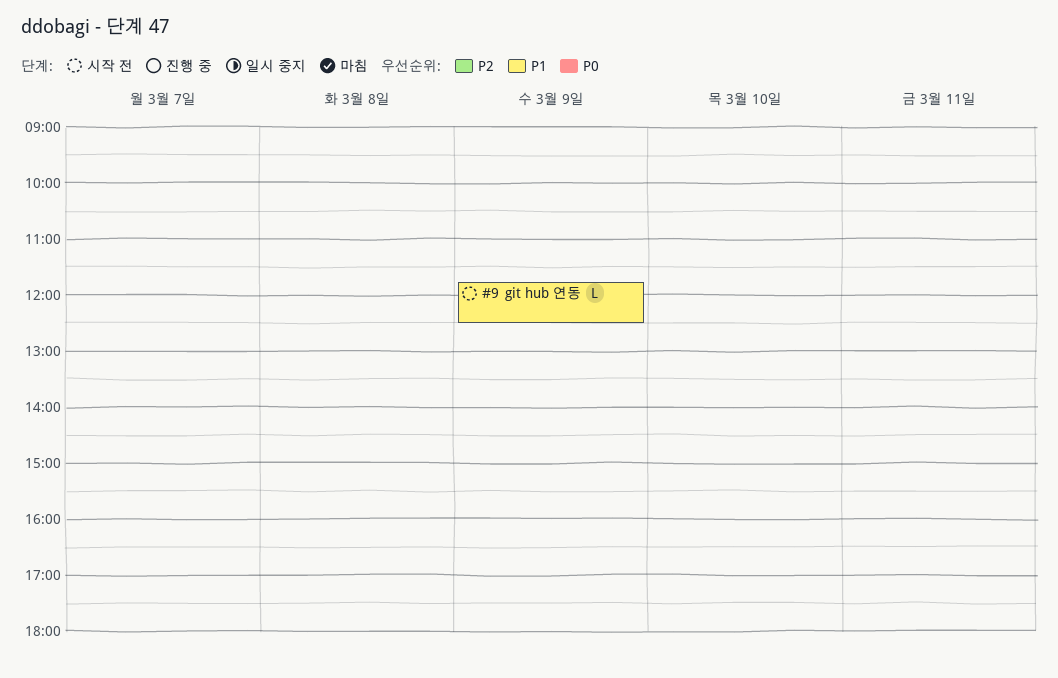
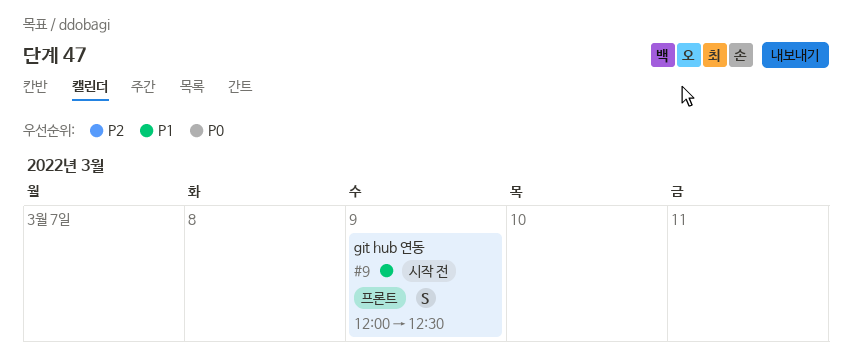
#9, estimate: L -> S
#9, begins: 11:45 -> 12:00

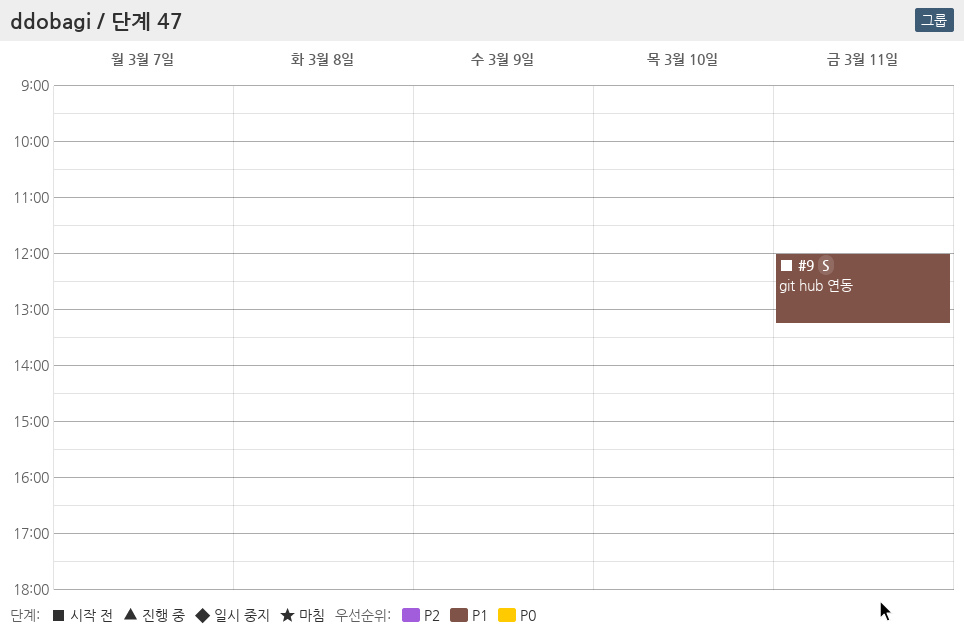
#9, day: Mar 9 -> Mar 11
#9, ends: 12:30 -> 13:15

